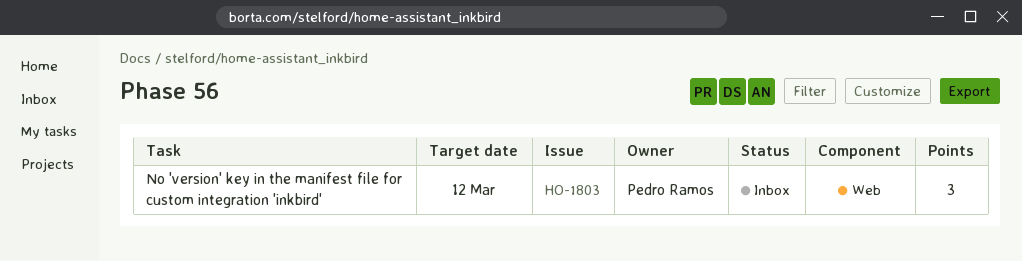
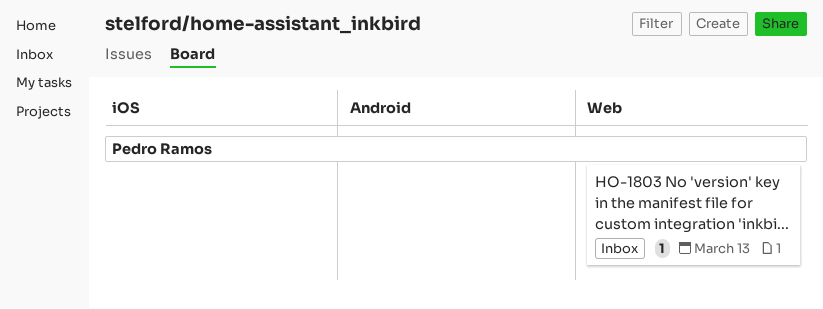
HO-1803, estimate: 3 -> 1
HO-1803, due: Mar 12 -> Mar 13

